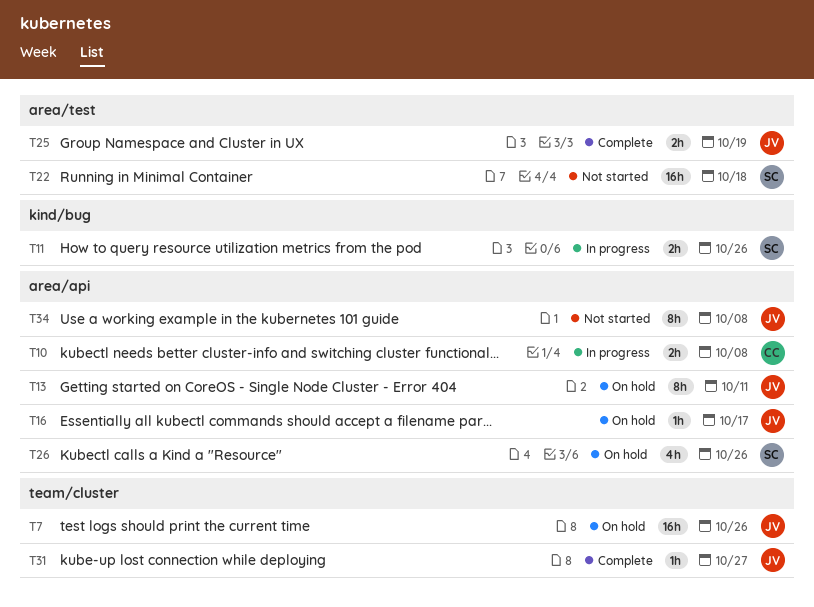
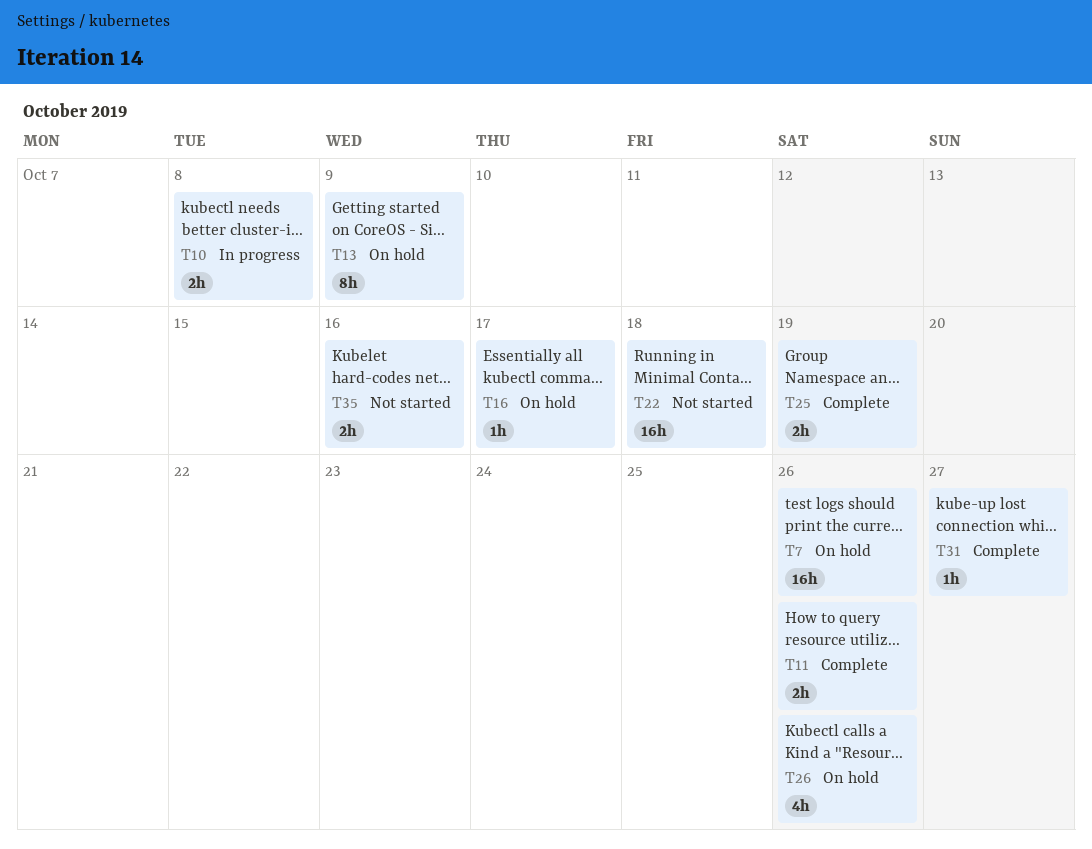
T11, status: In progress -> Complete
T13, due: Oct 11 -> Oct 9
T34: present -> none
T35: none -> present

